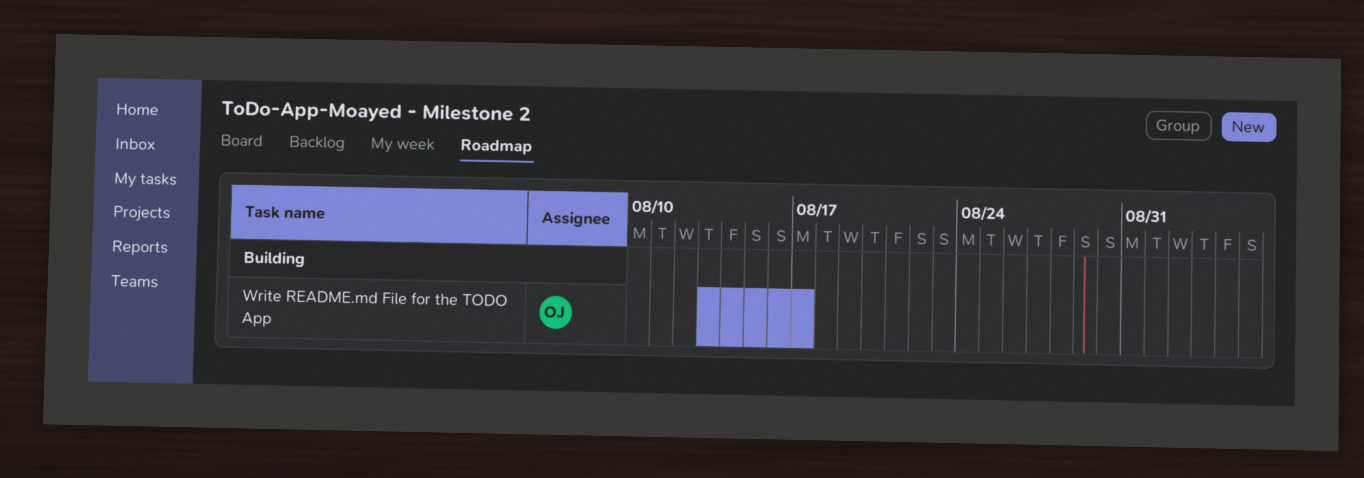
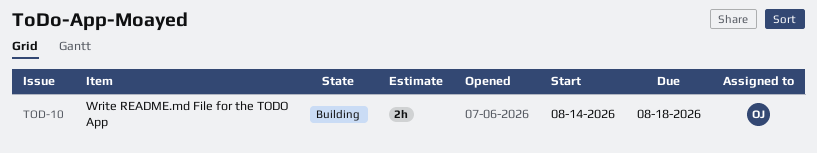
Write README.md File for the TODO App, start: Aug 13 -> Aug 14
Write README.md File for the TODO App, due: Aug 17 -> Aug 18

